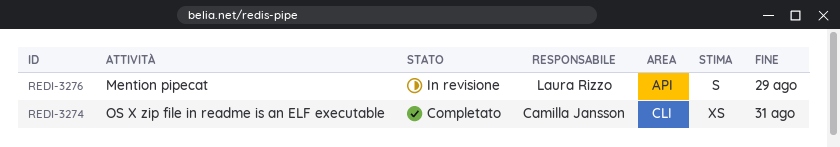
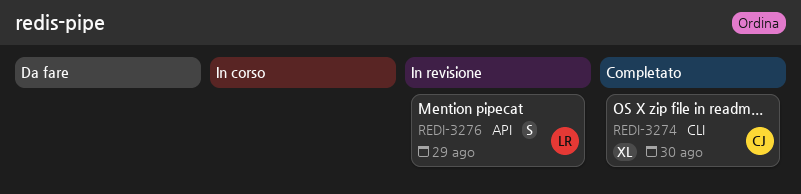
REDI-3274, estimate: XS -> XL
REDI-3274, due: Aug 31 -> Aug 30

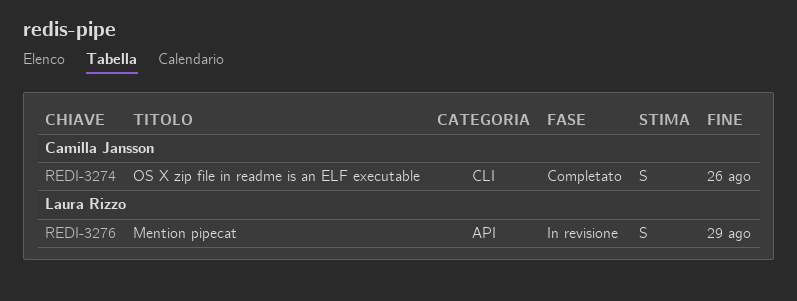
REDI-3274, estimate: XL -> S
REDI-3274, due: Aug 30 -> Aug 26

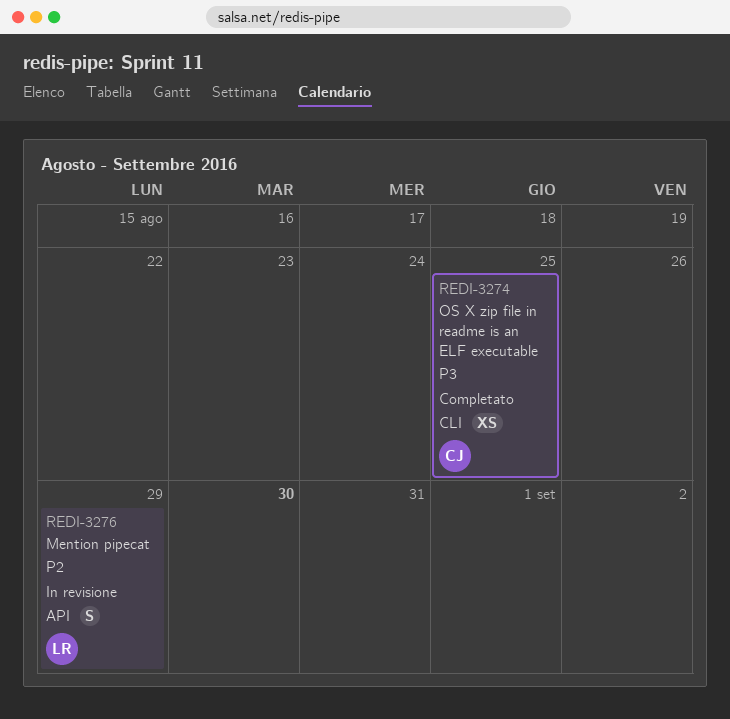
REDI-3274, estimate: S -> XS
REDI-3274, due: Aug 26 -> Aug 25

